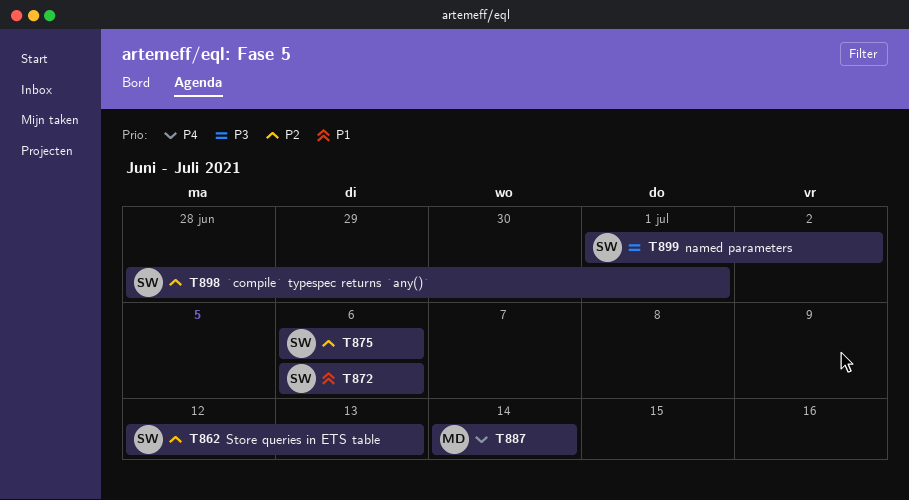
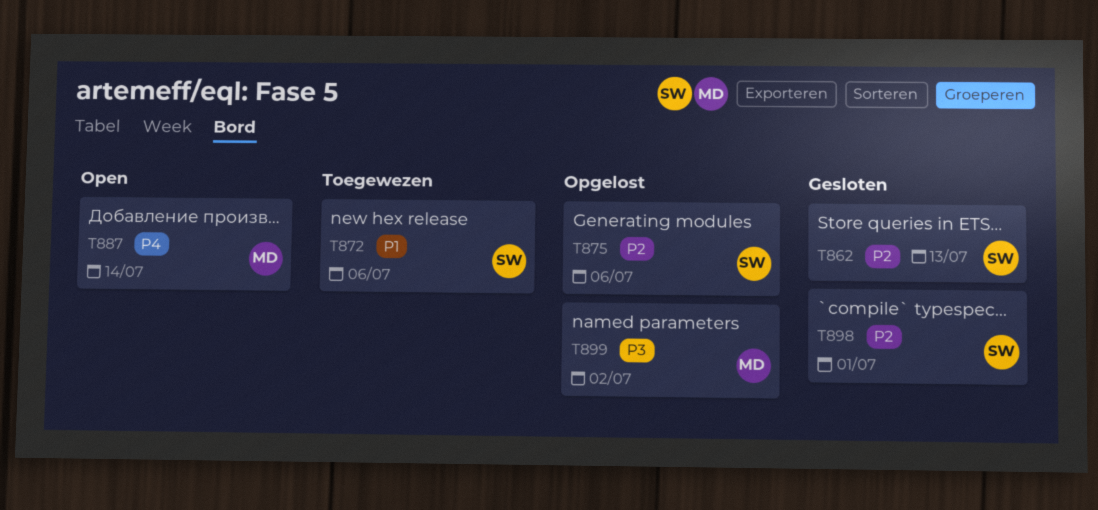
T899, owner: SW -> MD

